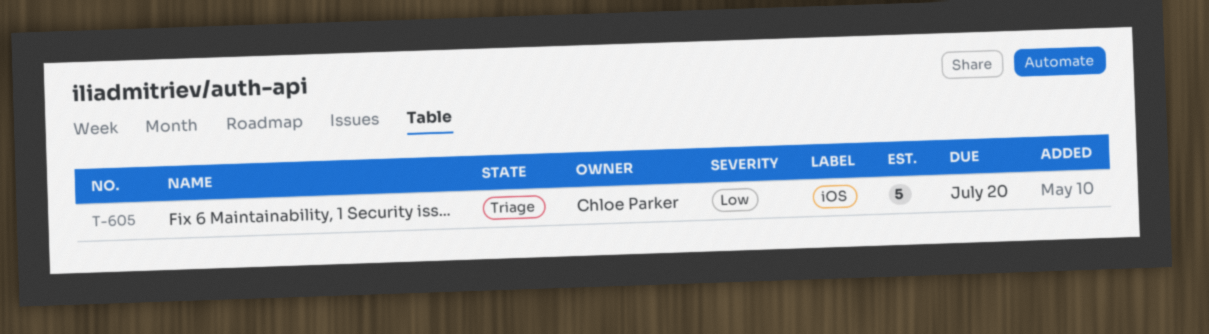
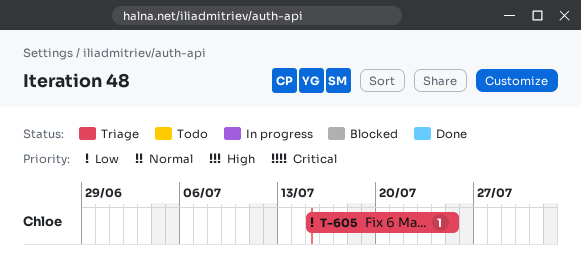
T-605, estimate: 5 -> 1
T-605, due: Jul 20 -> Jul 25

